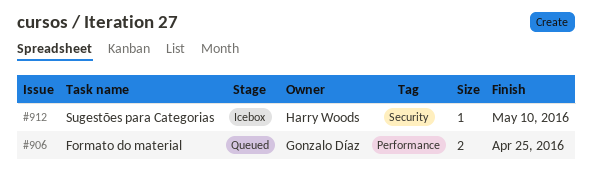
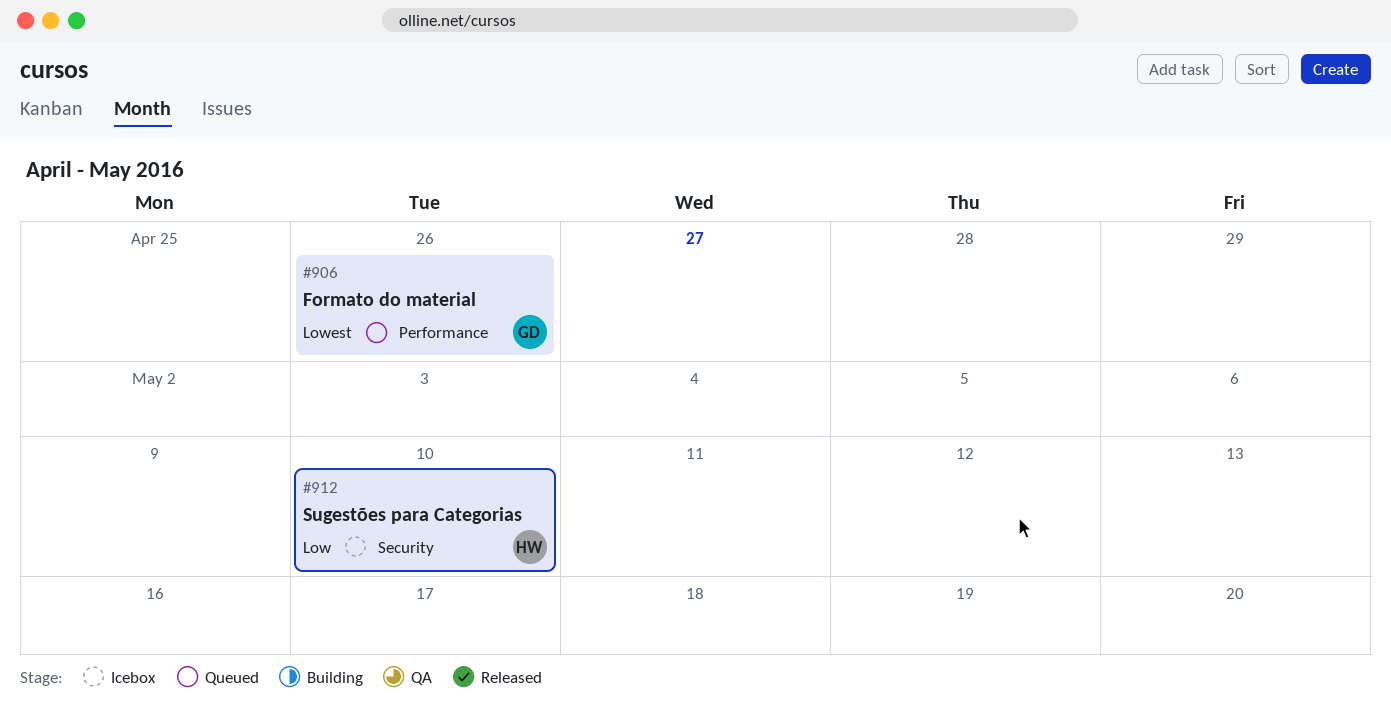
#906, due: Apr 25 -> Apr 26

